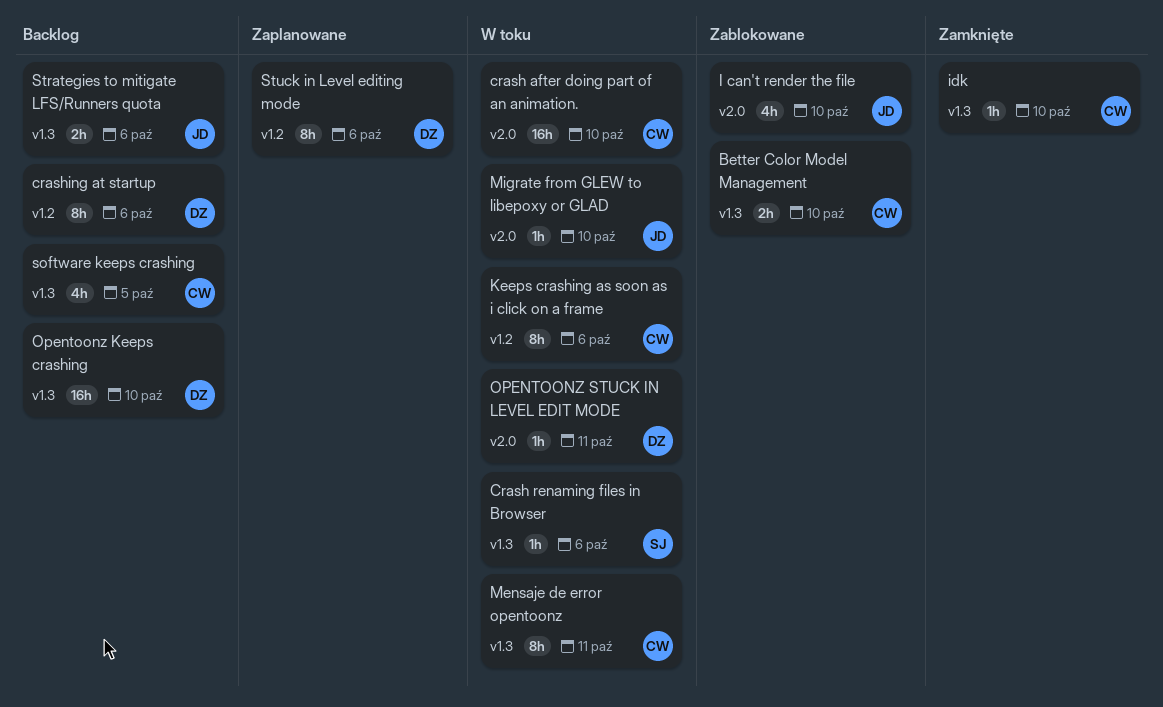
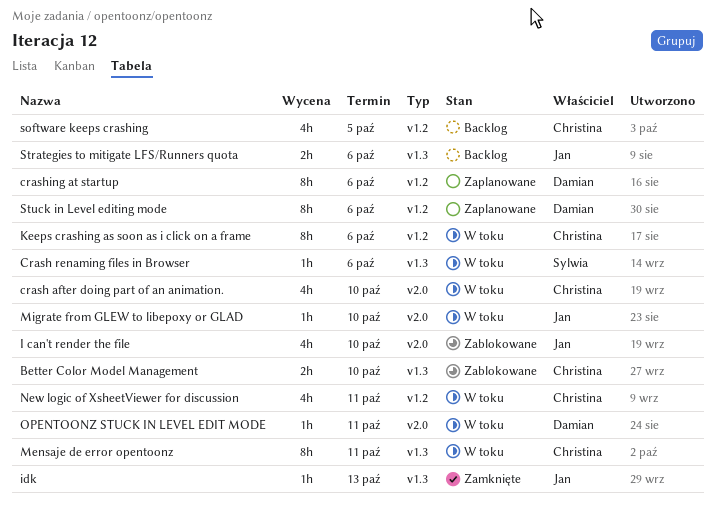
crash after doing part of an animation., estimate: 16h -> 4h
crashing at startup, status: Backlog -> Zaplanowane
idk, owner: Christina -> Jan
idk, due: Oct 10 -> Oct 13
New logic of XsheetViewer for discussion: none -> present
Opentoonz Keeps crashing: present -> none
software keeps crashing, label: v1.3 -> v1.2

